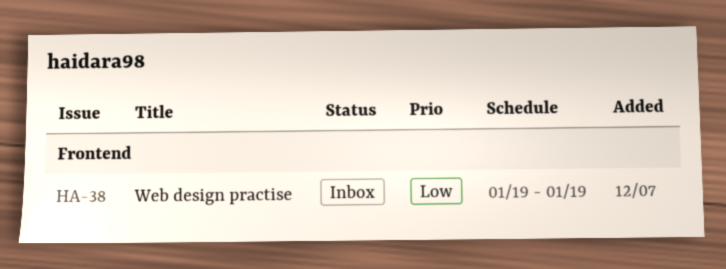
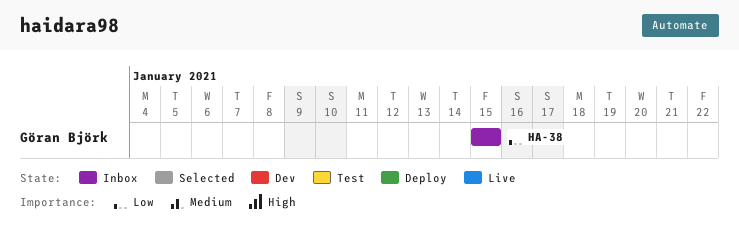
HA-38, start: Jan 19 -> Jan 15
HA-38, due: Jan 19 -> Jan 15

